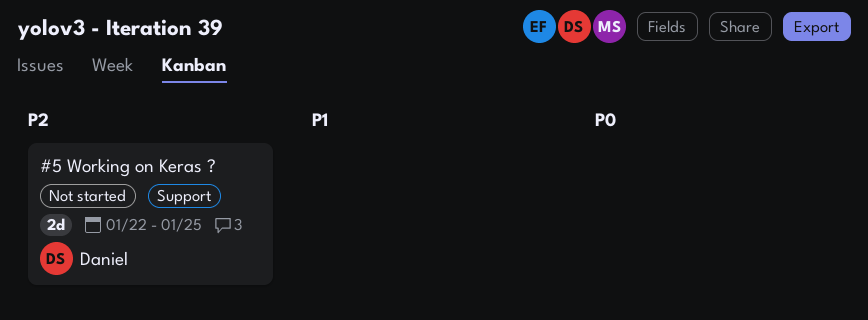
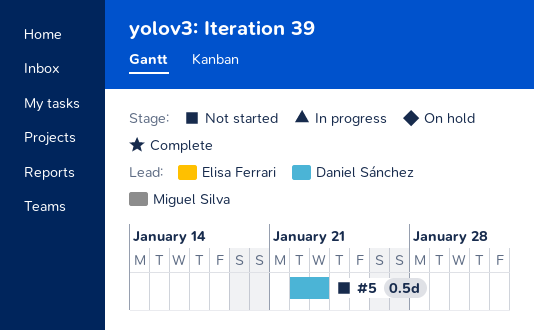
#5, estimate: 2d -> 0.5d
#5, due: Jan 25 -> Jan 23

